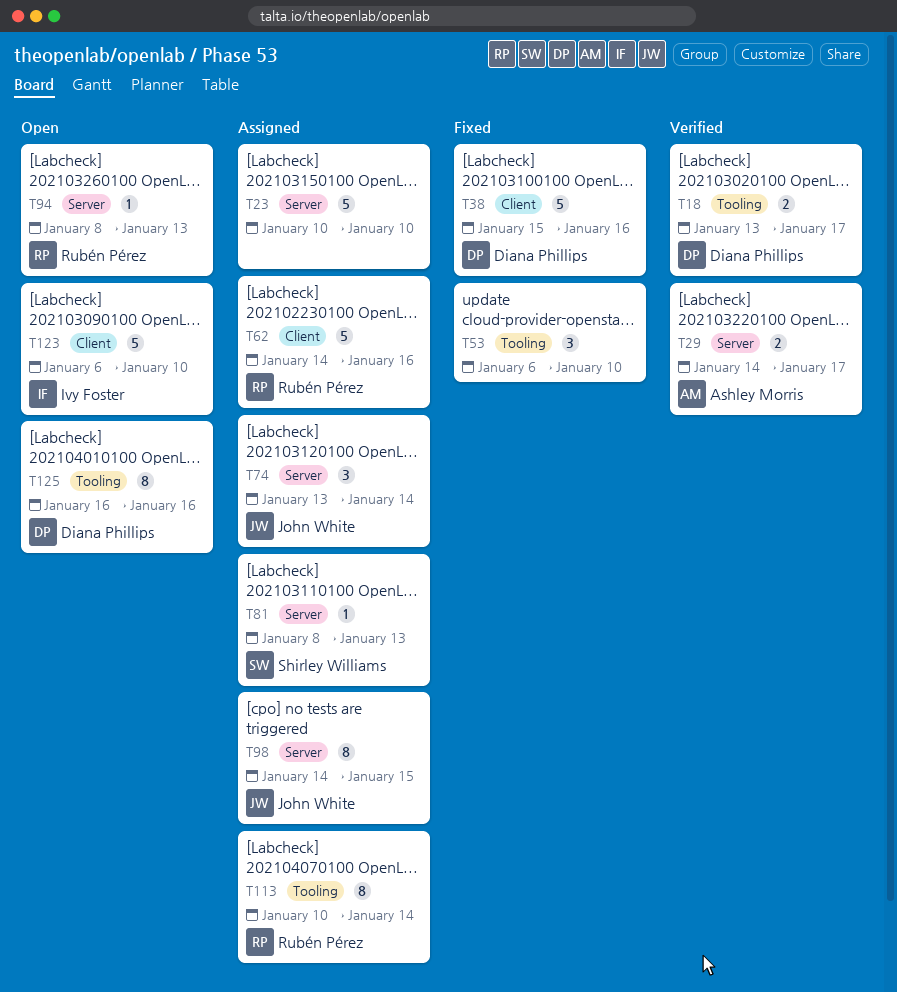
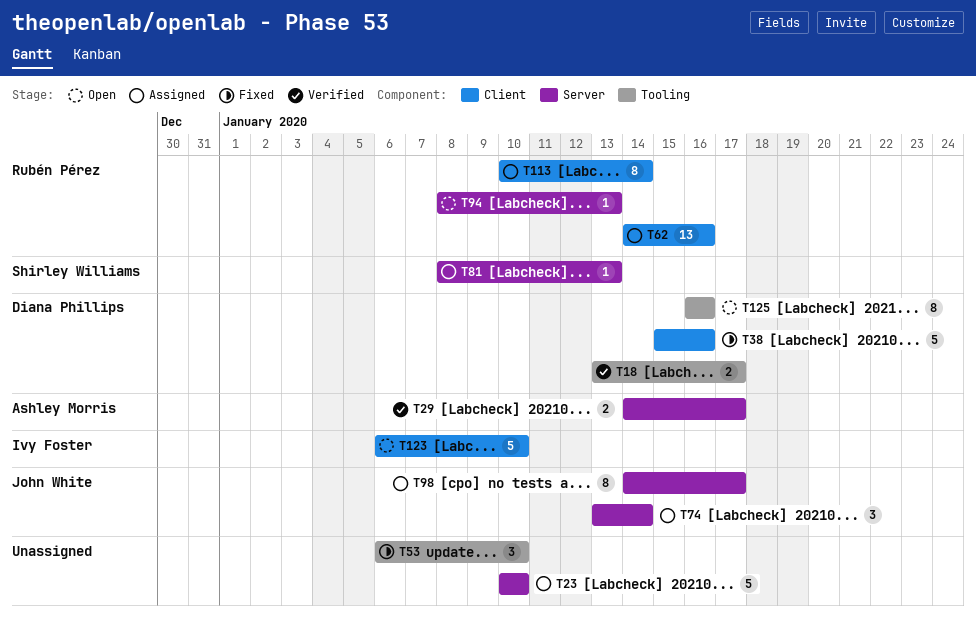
T62, estimate: 5 -> 13
T98, due: Jan 15 -> Jan 17
T113, label: Tooling -> Client

